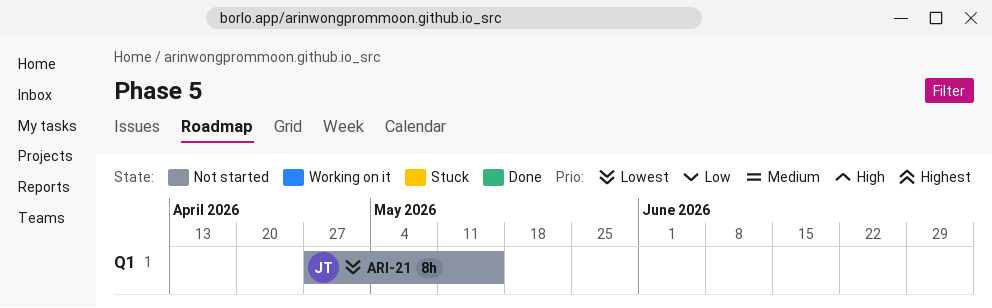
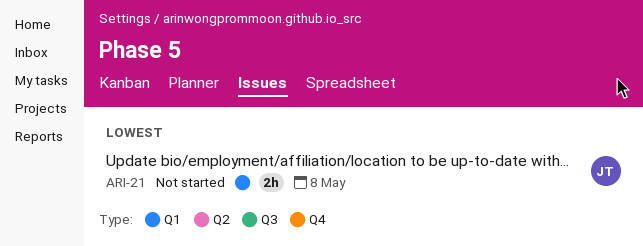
ARI-21, estimate: 8h -> 2h
ARI-21, due: May 15 -> May 8

